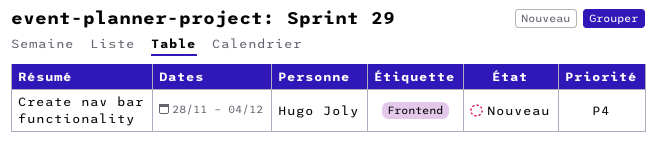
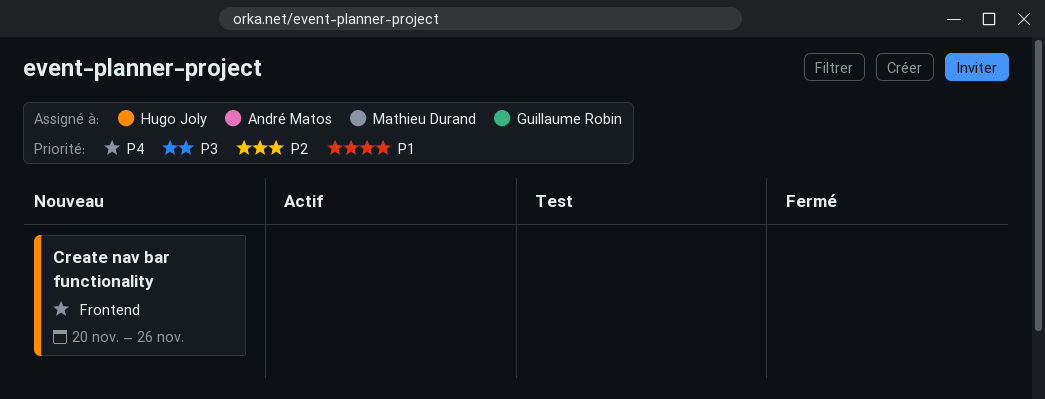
Create nav bar functionality, start: Nov 28 -> Nov 20
Create nav bar functionality, due: Dec 4 -> Nov 26

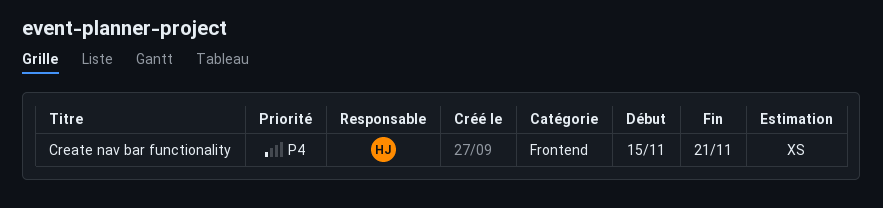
Create nav bar functionality, start: Nov 20 -> Nov 15
Create nav bar functionality, due: Nov 26 -> Nov 21

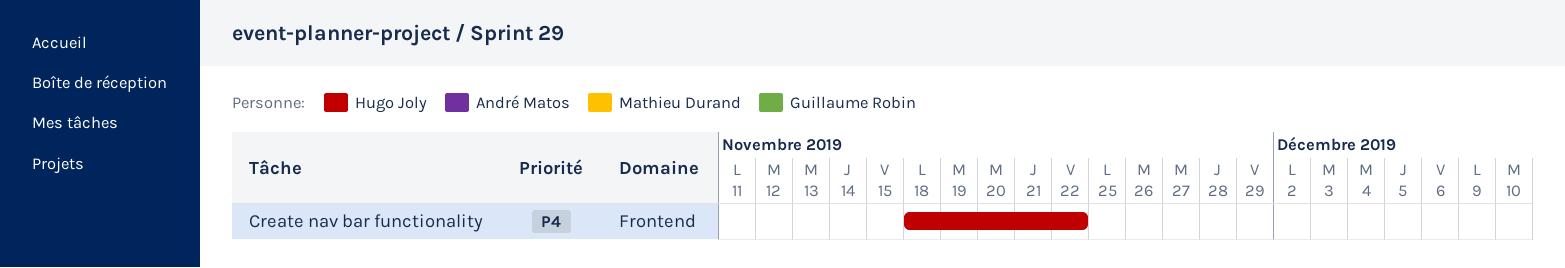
Create nav bar functionality, start: Nov 15 -> Nov 18
Create nav bar functionality, due: Nov 21 -> Nov 22

